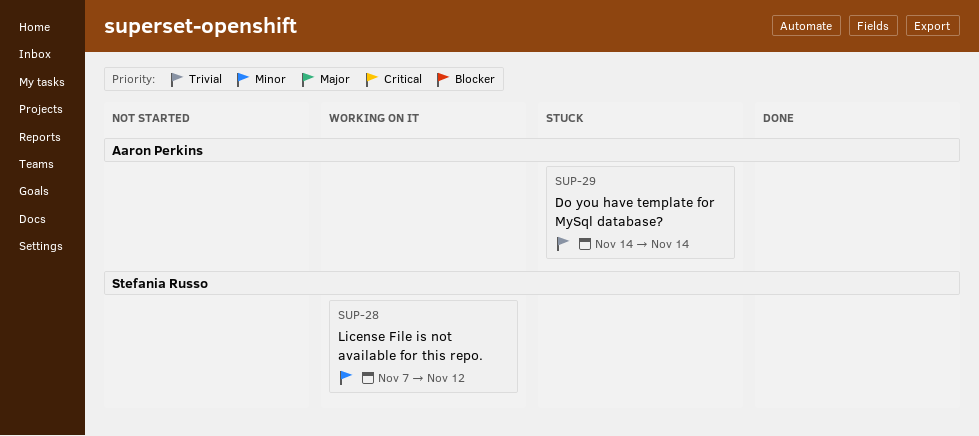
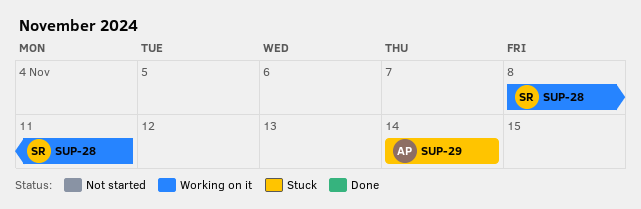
SUP-28, start: Nov 7 -> Nov 8
SUP-28, due: Nov 12 -> Nov 11

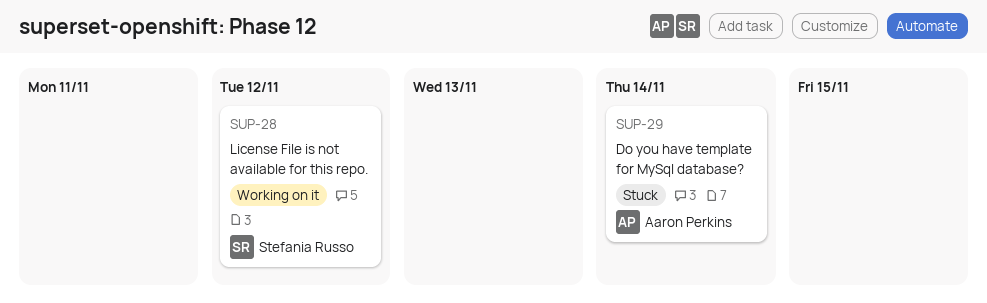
SUP-28, due: Nov 11 -> Nov 12

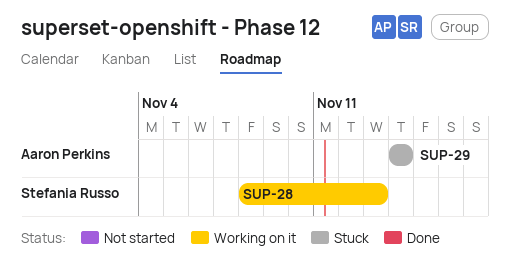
SUP-28, due: Nov 12 -> Nov 13

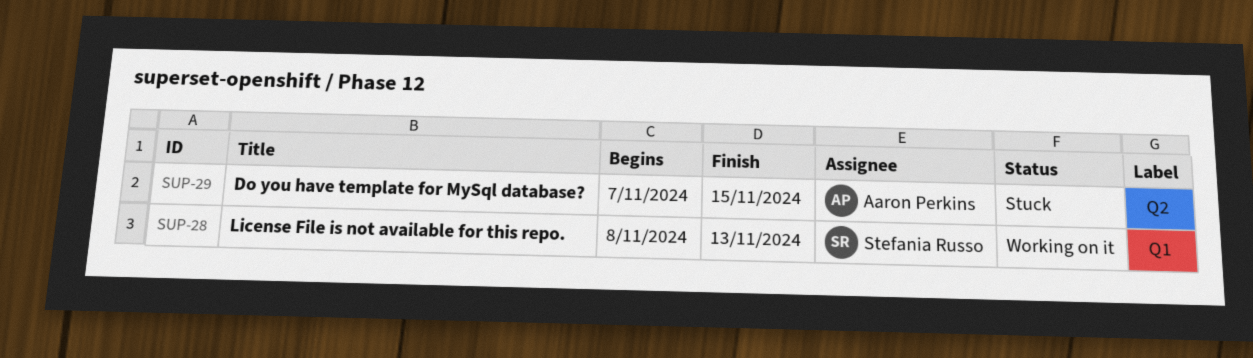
SUP-29, start: Nov 14 -> Nov 7
SUP-29, due: Nov 14 -> Nov 15

